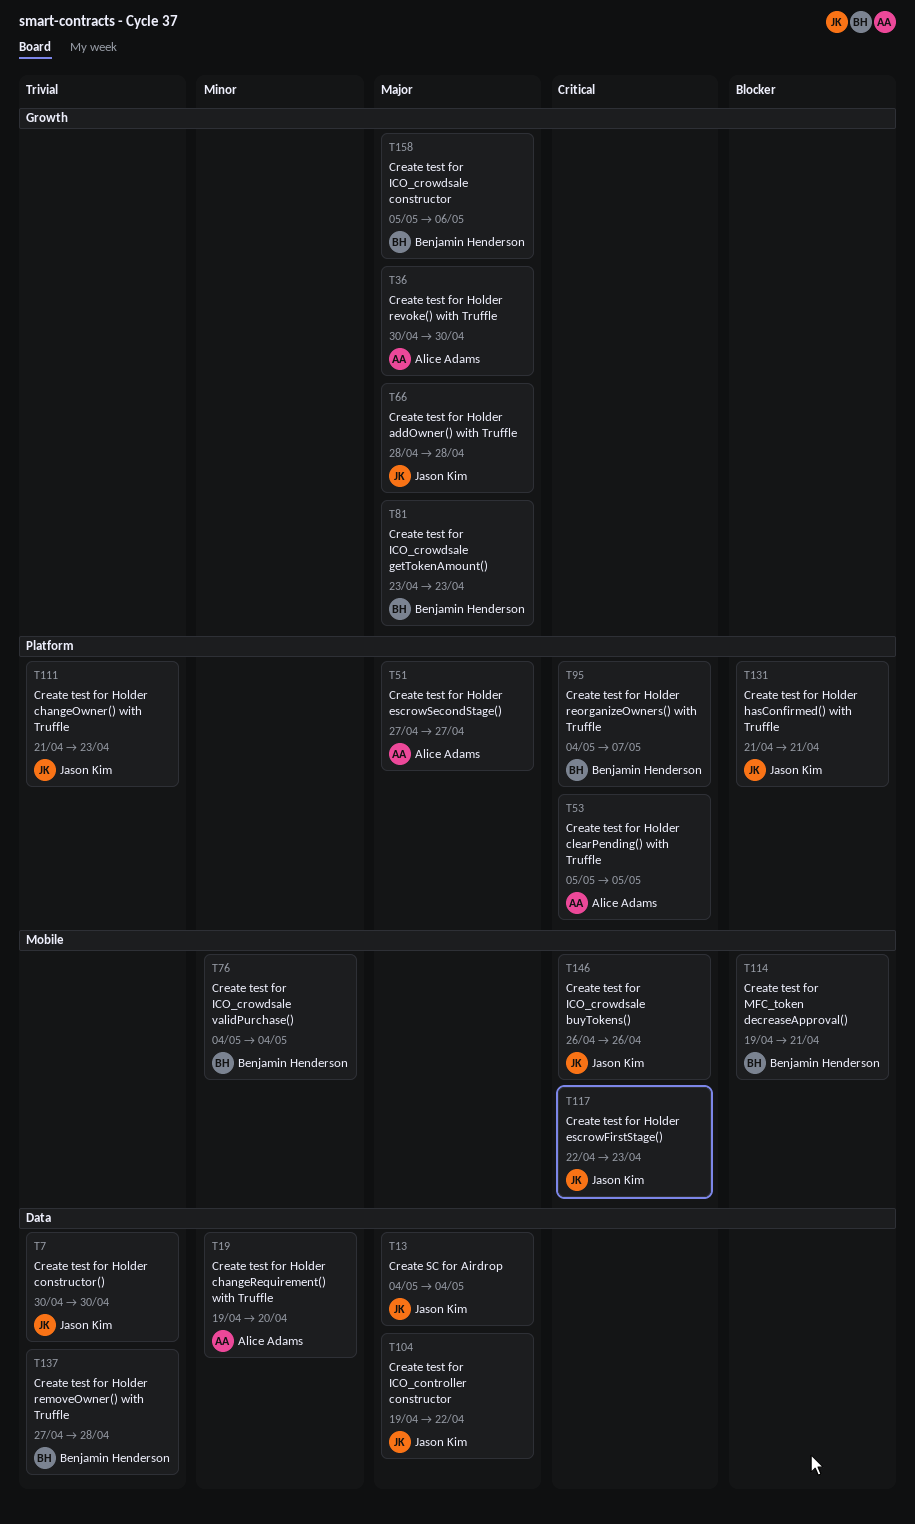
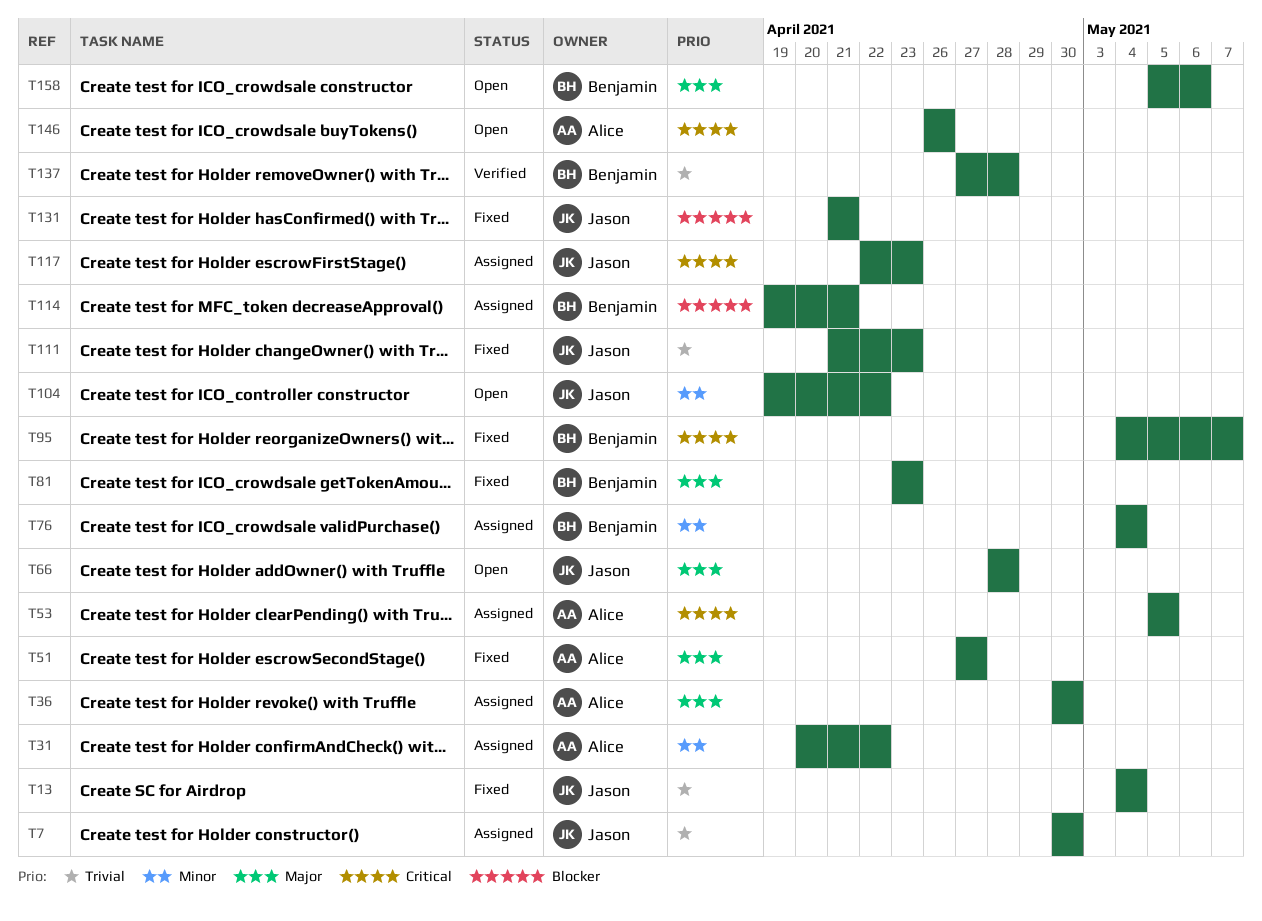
T13, priority: Major -> Trivial
T19: present -> none
T31: none -> present
T104, priority: Major -> Minor
T146, owner: Jason Kim -> Alice Adams

